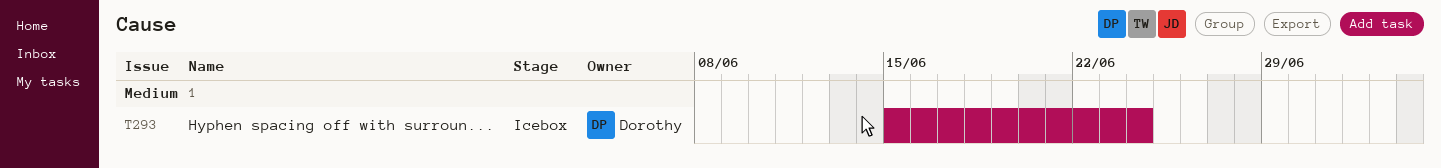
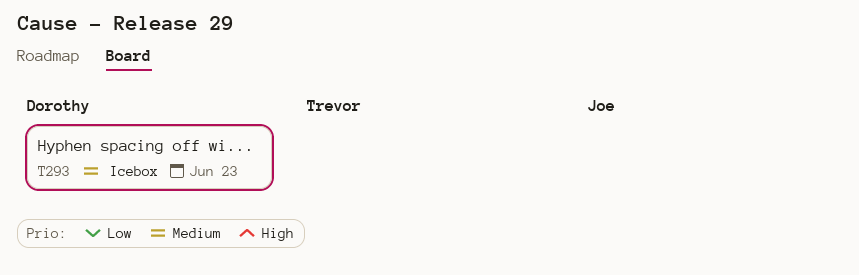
T293, due: Jun 24 -> Jun 23

